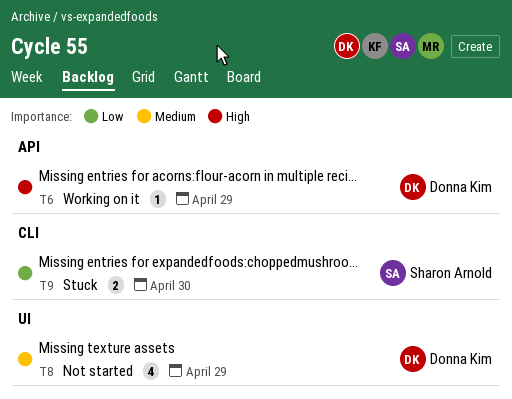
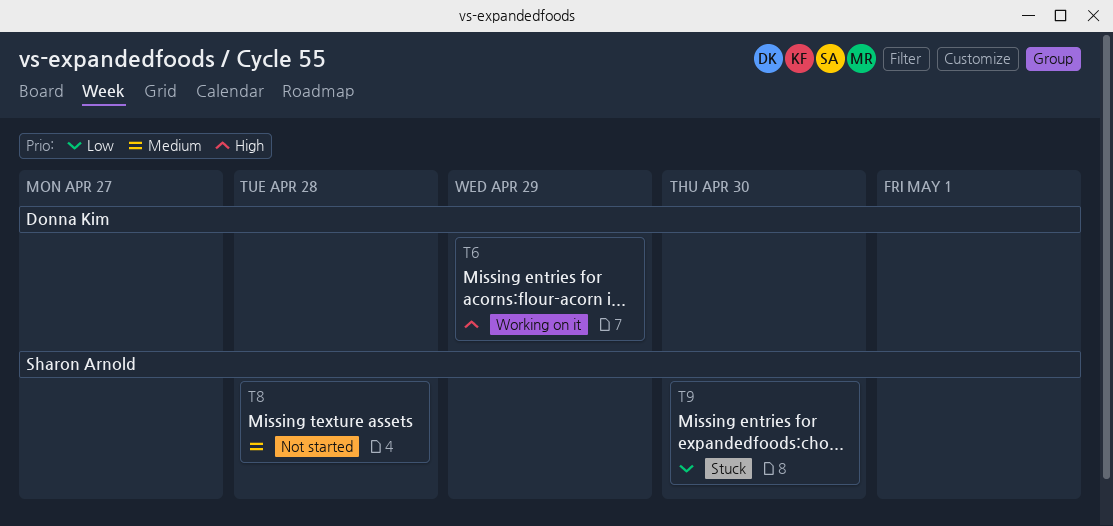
T8, owner: Donna Kim -> Sharon Arnold
T8, due: Apr 29 -> Apr 28

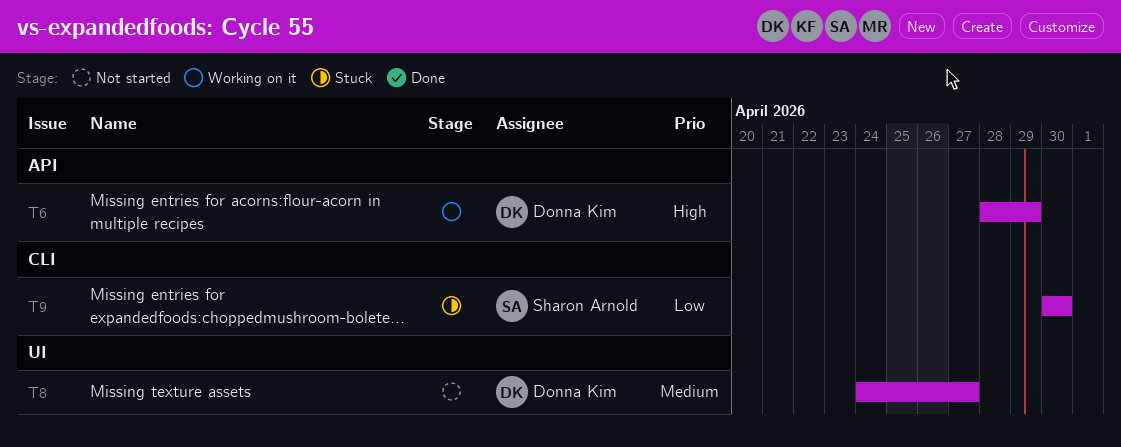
T8, owner: Sharon Arnold -> Donna Kim
T8, due: Apr 28 -> Apr 27

